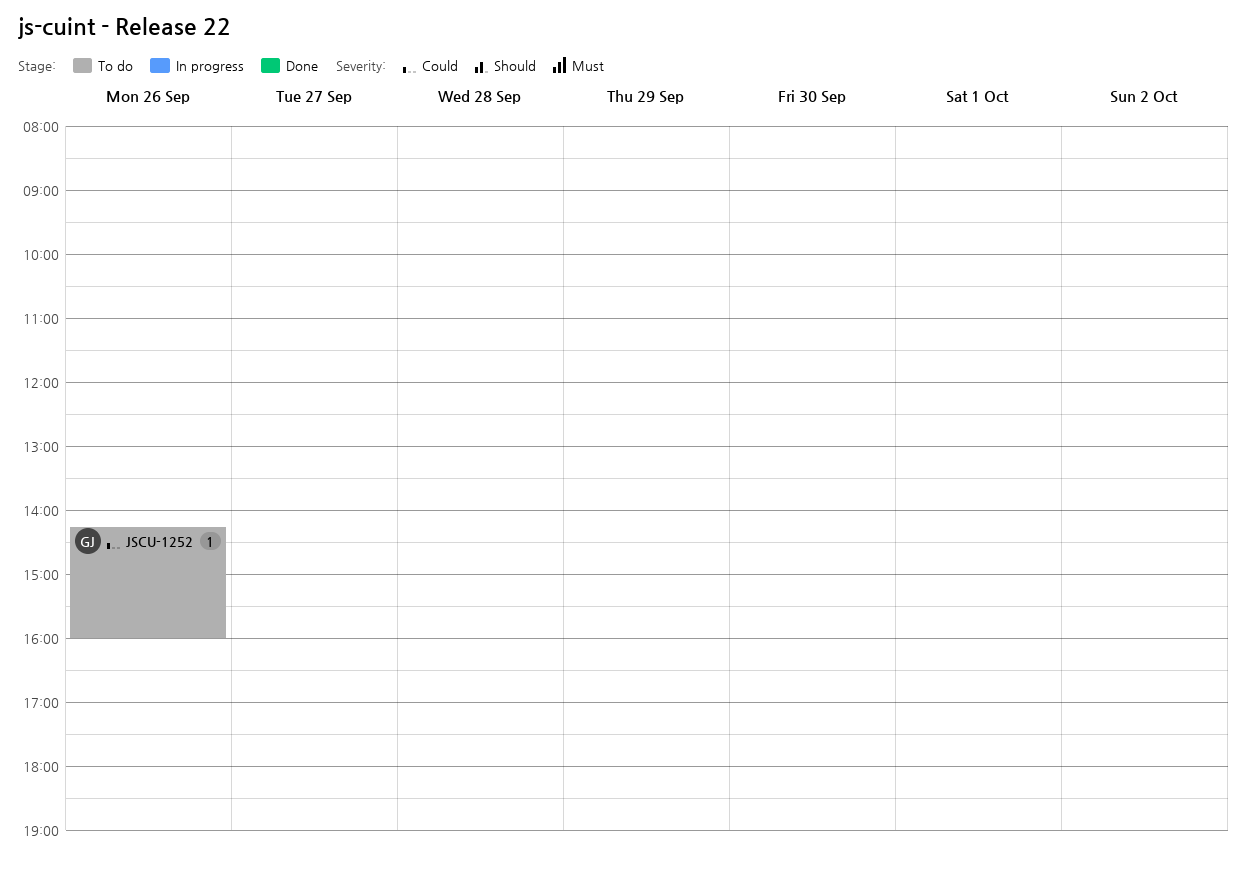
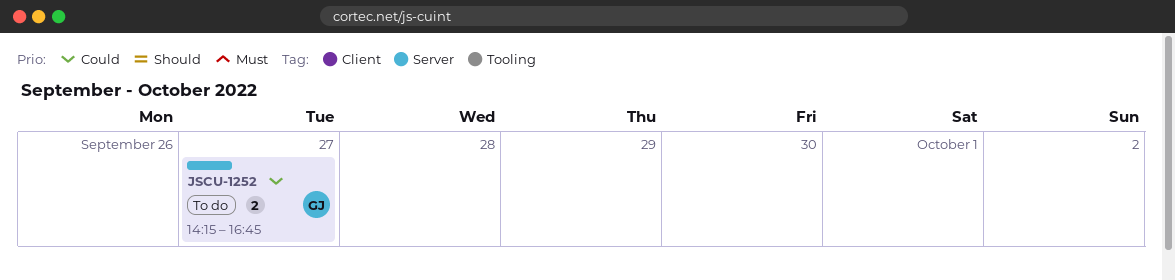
JSCU-1252, estimate: 1 -> 2
JSCU-1252, day: Sep 26 -> Sep 27
JSCU-1252, ends: 16:00 -> 16:45

